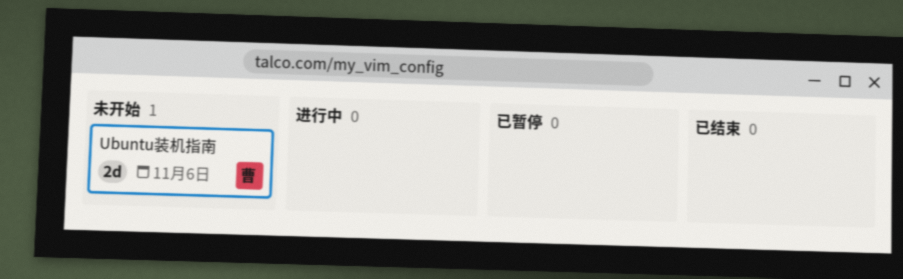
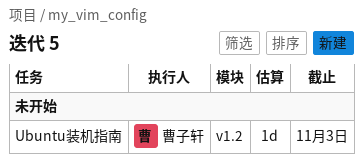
Ubuntu装机指南, estimate: 2d -> 1d
Ubuntu装机指南, due: Nov 6 -> Nov 3

